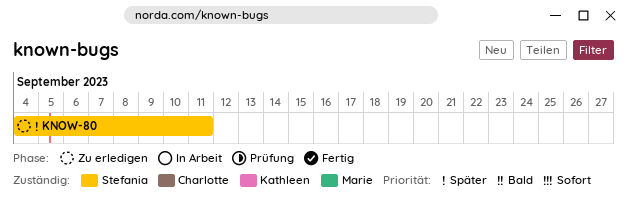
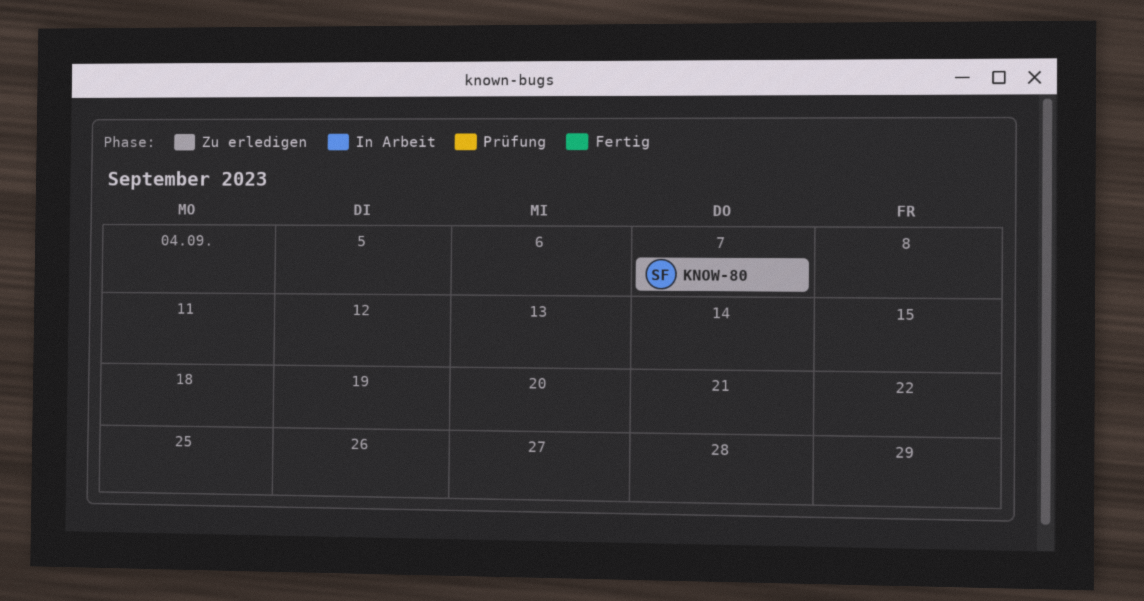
KNOW-80, start: Sep 4 -> Sep 7
KNOW-80, due: Sep 11 -> Sep 7

